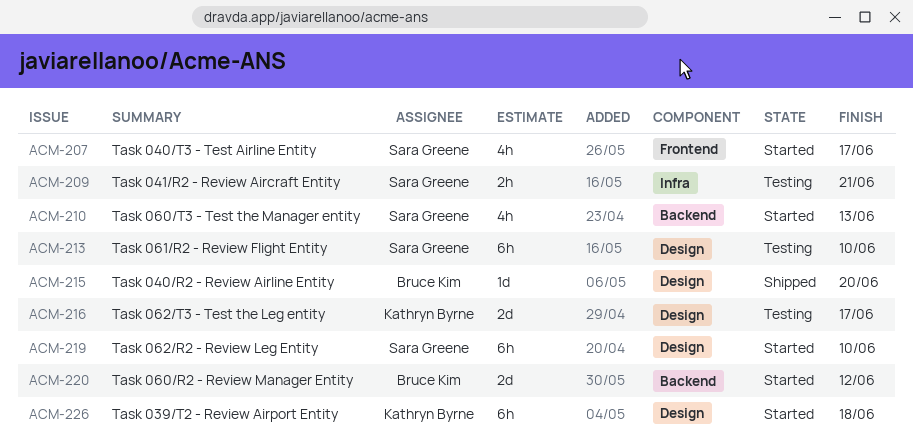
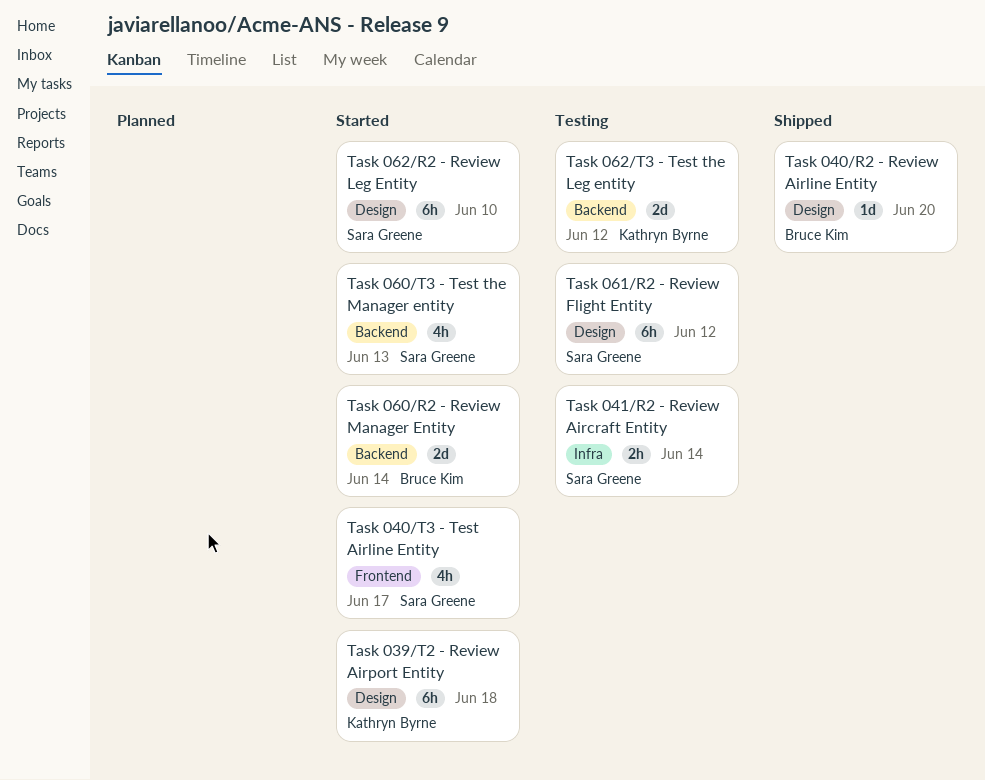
Task 041/R2 - Review Aircraft Entity, due: Jun 21 -> Jun 14
Task 060/R2 - Review Manager Entity, due: Jun 12 -> Jun 14
Task 061/R2 - Review Flight Entity, due: Jun 10 -> Jun 12
Task 062/T3 - Test the Leg entity, label: Design -> Backend
Task 062/T3 - Test the Leg entity, due: Jun 17 -> Jun 12

